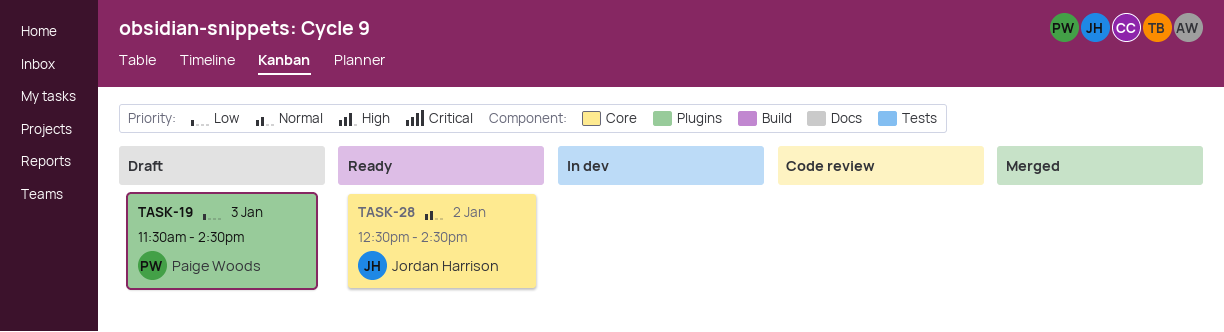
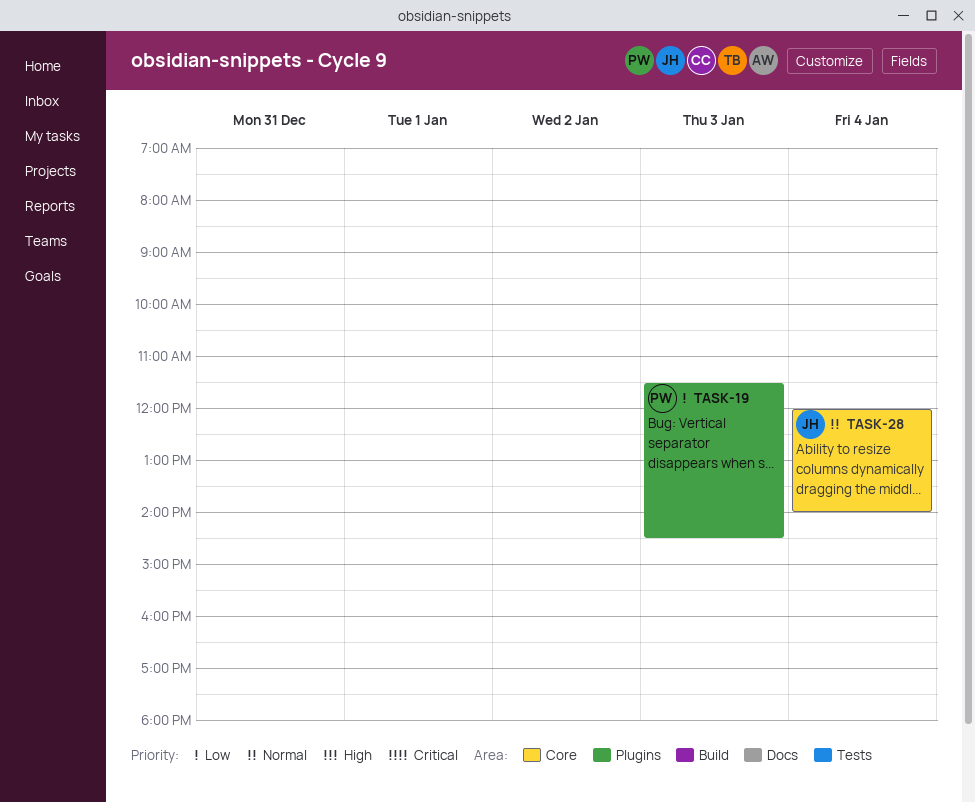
TASK-28, day: Jan 2 -> Jan 4
TASK-28, begins: 12:30 -> 12:00
TASK-28, ends: 14:30 -> 14:00

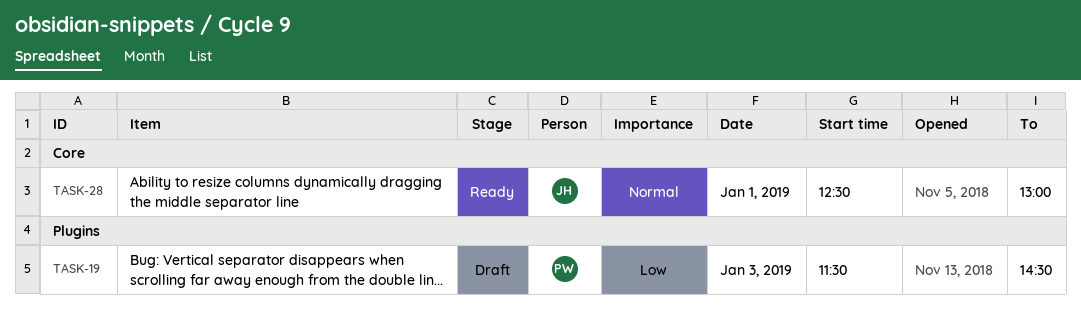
TASK-28, day: Jan 4 -> Jan 1
TASK-28, begins: 12:00 -> 12:30
TASK-28, ends: 14:00 -> 13:00

